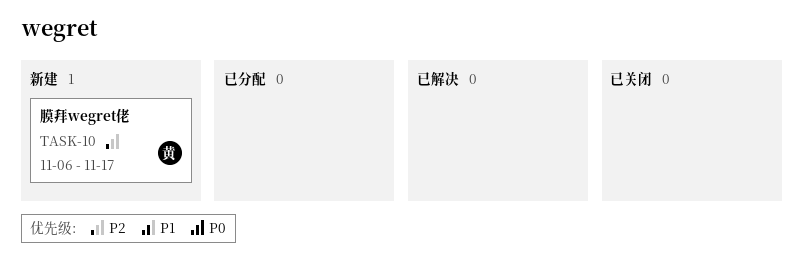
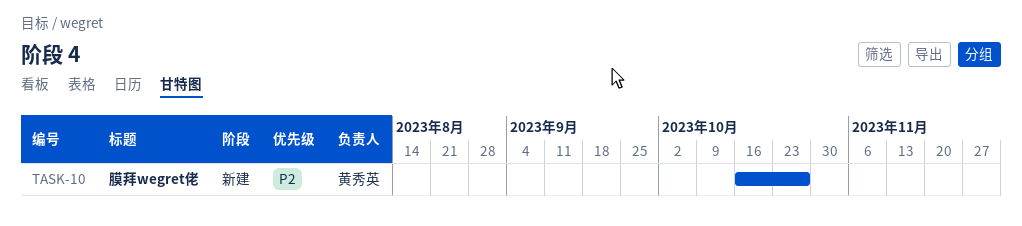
TASK-10, start: Nov 6 -> Oct 16
TASK-10, due: Nov 17 -> Oct 27

